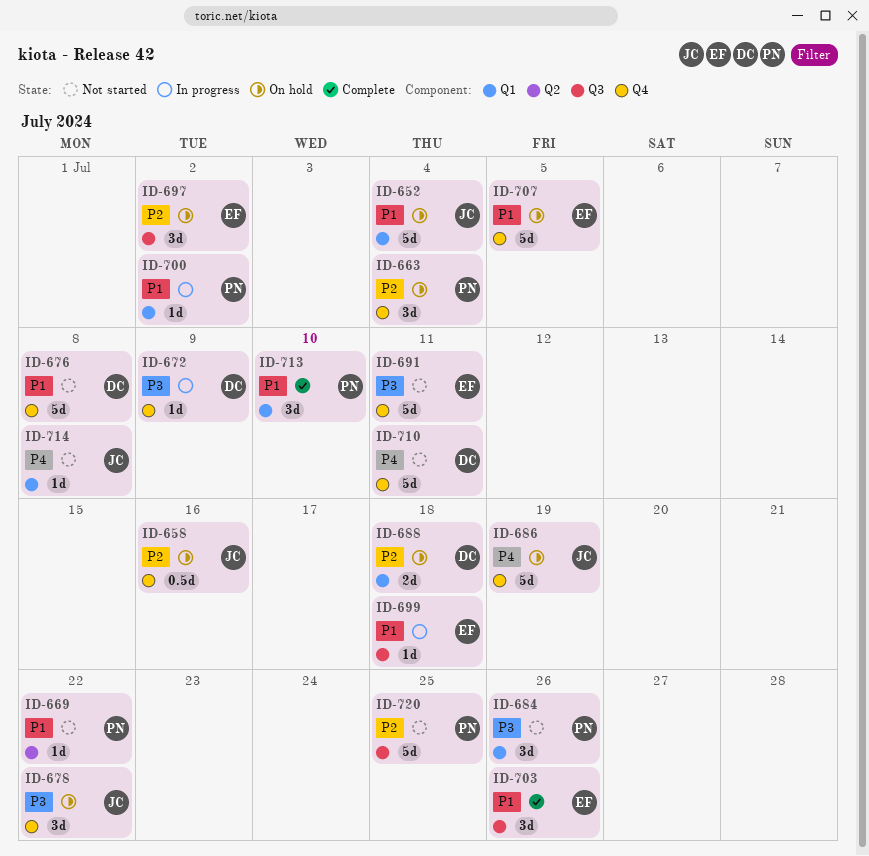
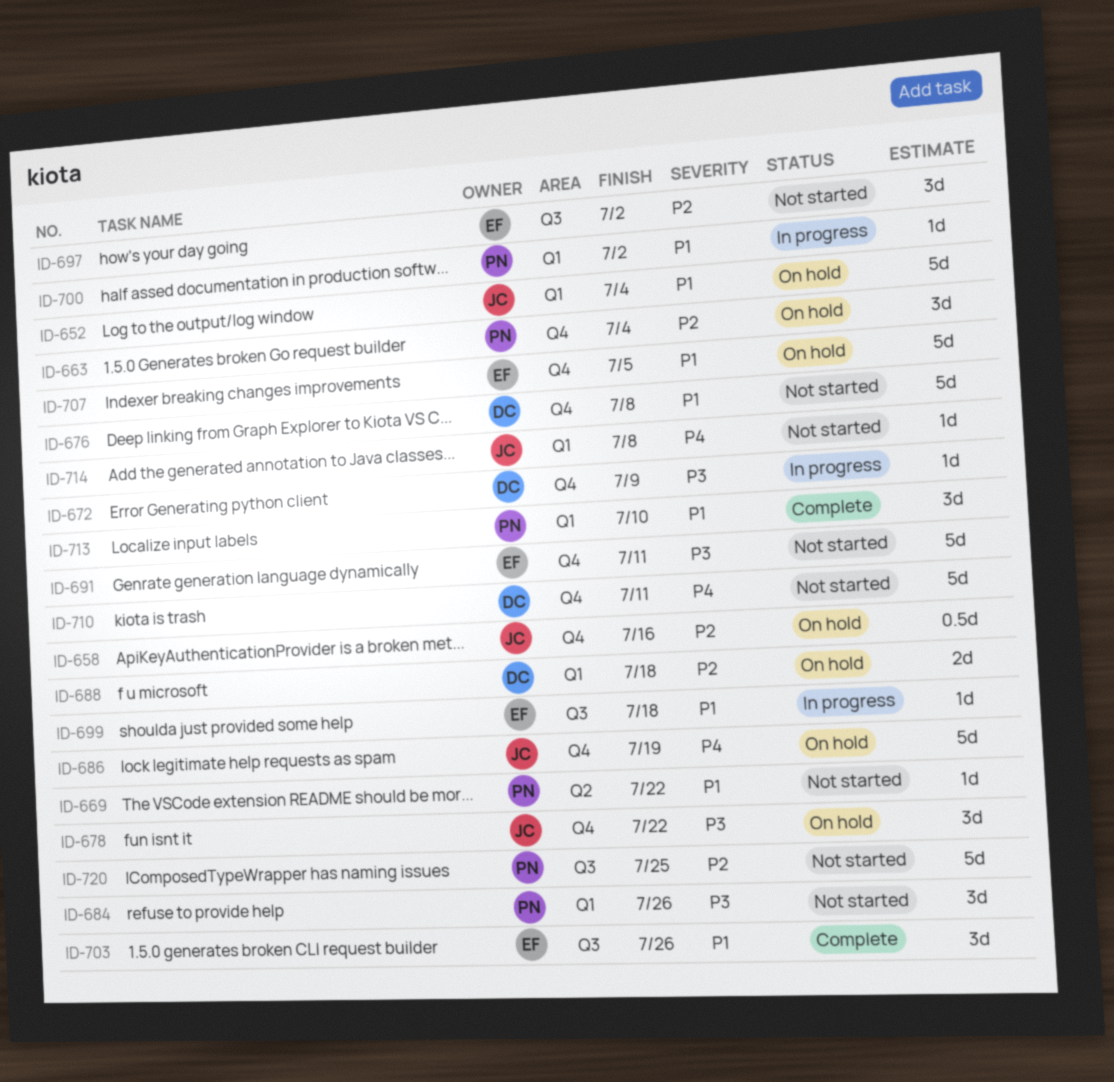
ID-697, status: On hold -> Not started

